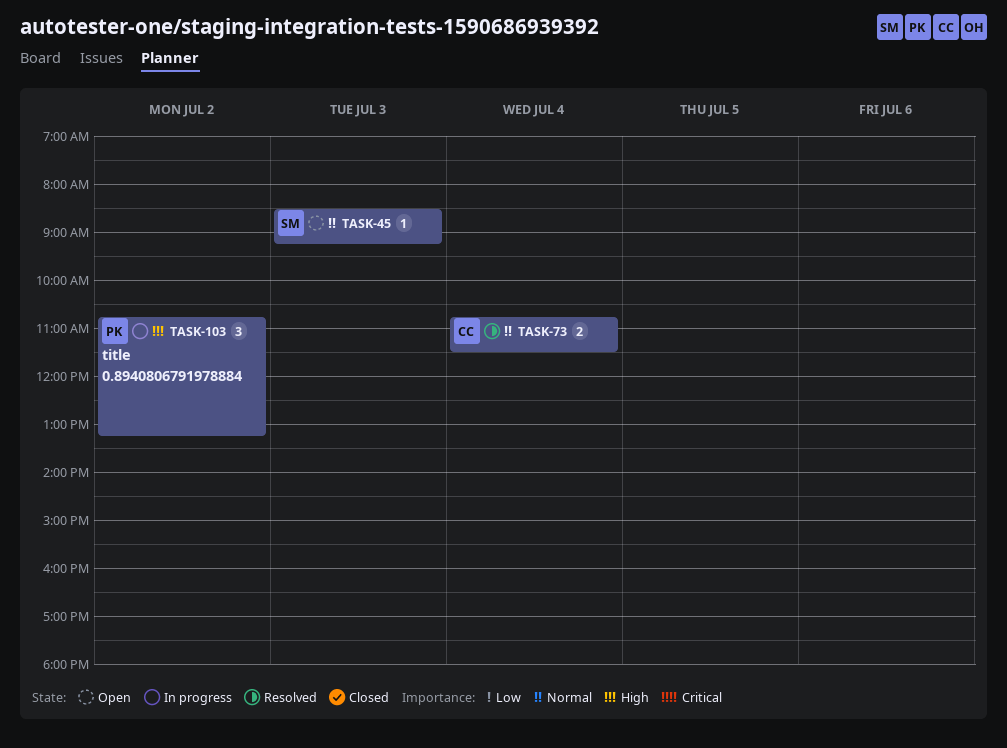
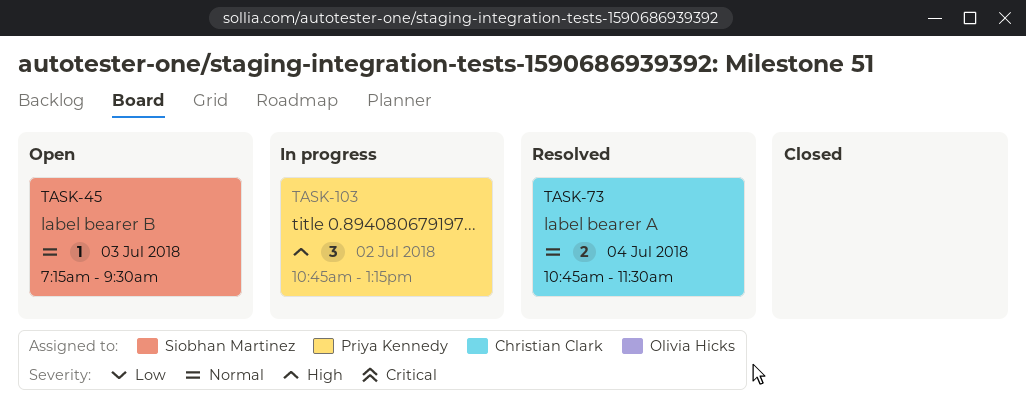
TASK-45, begins: 08:30 -> 07:15
TASK-45, ends: 09:15 -> 09:30

